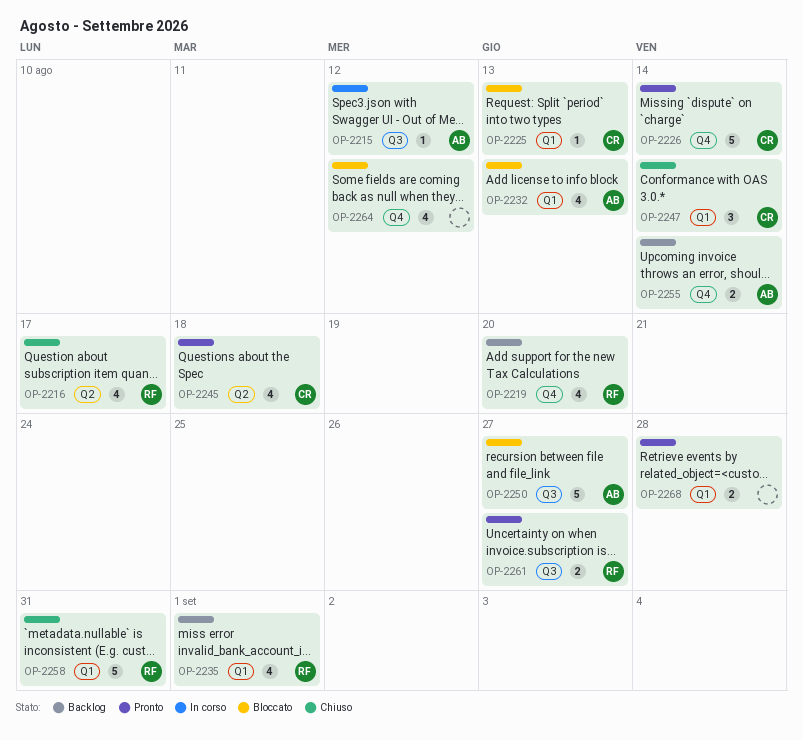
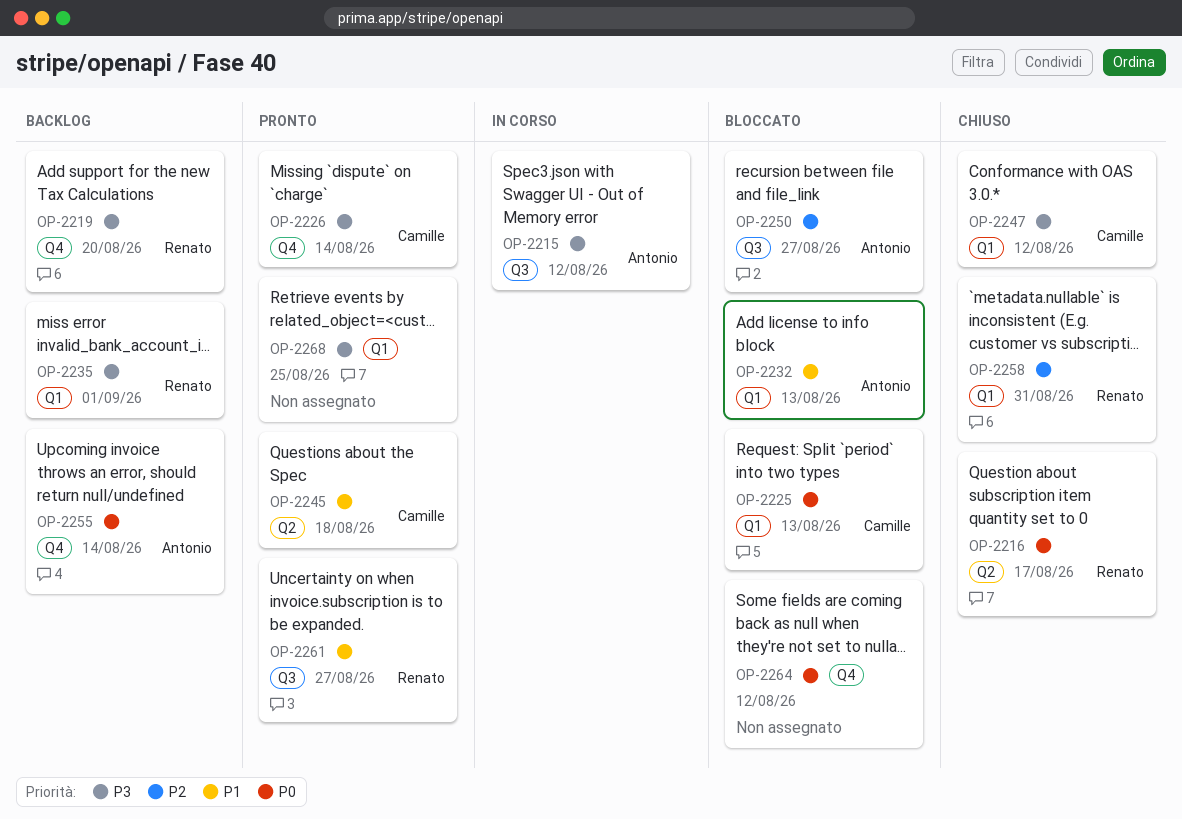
OP-2247, due: Aug 14 -> Aug 12
OP-2268, due: Aug 28 -> Aug 25

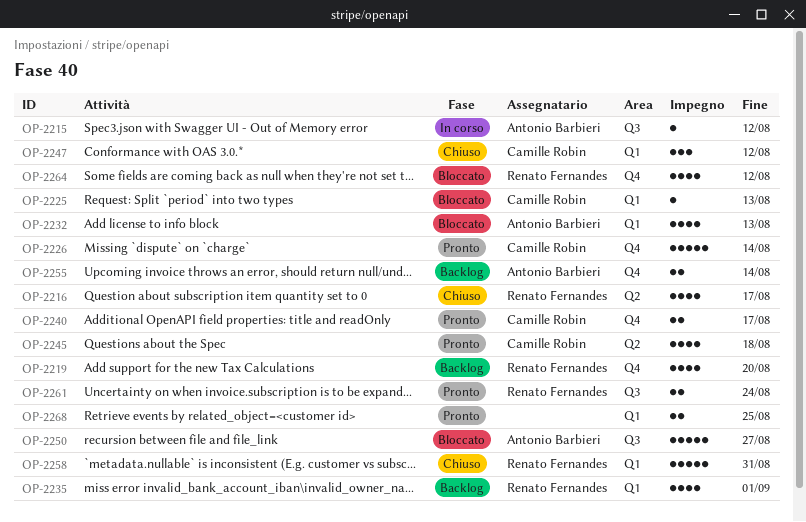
OP-2240: none -> present
OP-2261, due: Aug 27 -> Aug 24
OP-2264, owner: none -> Renato Fernandes

